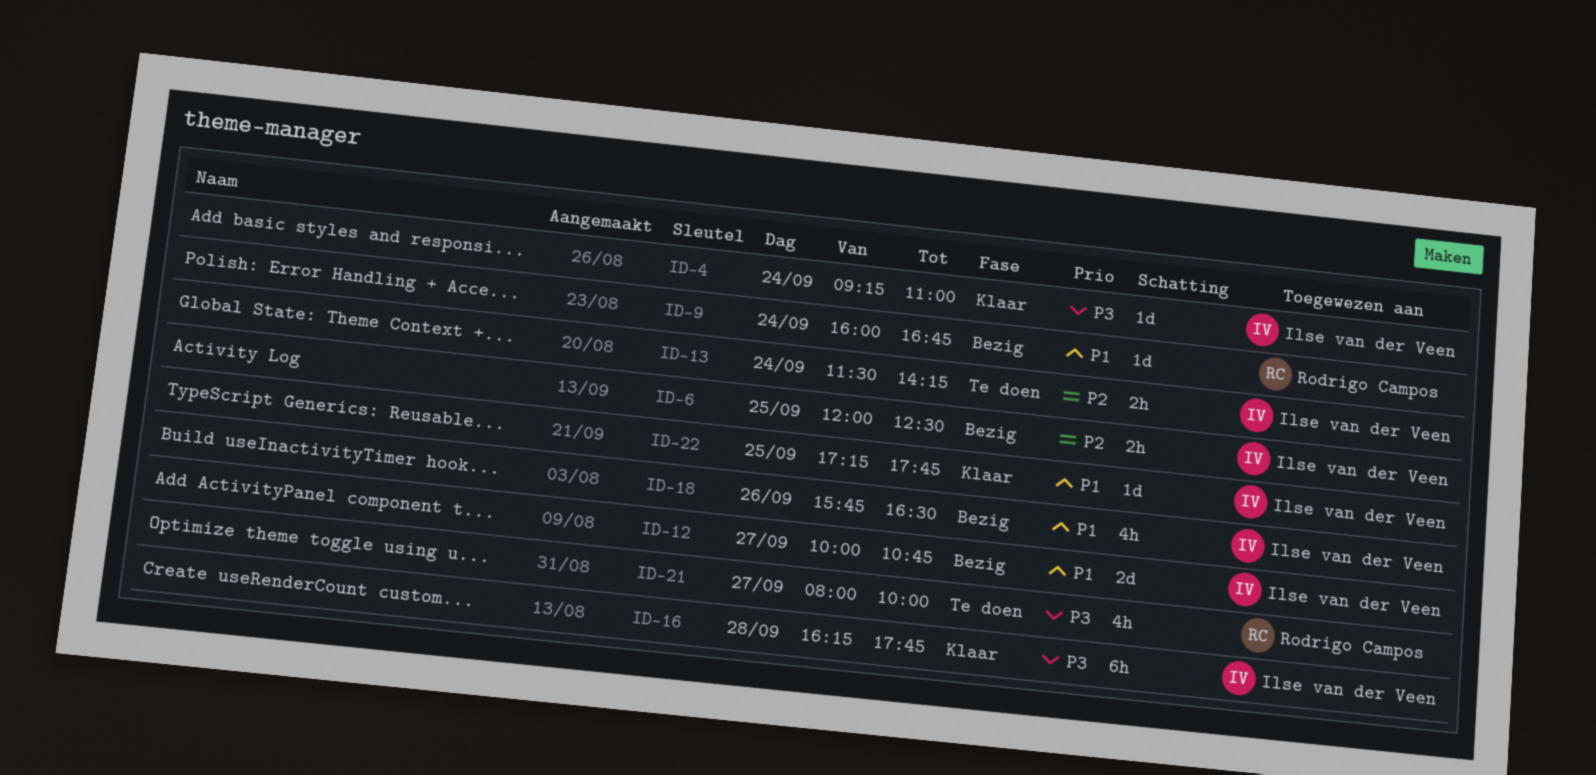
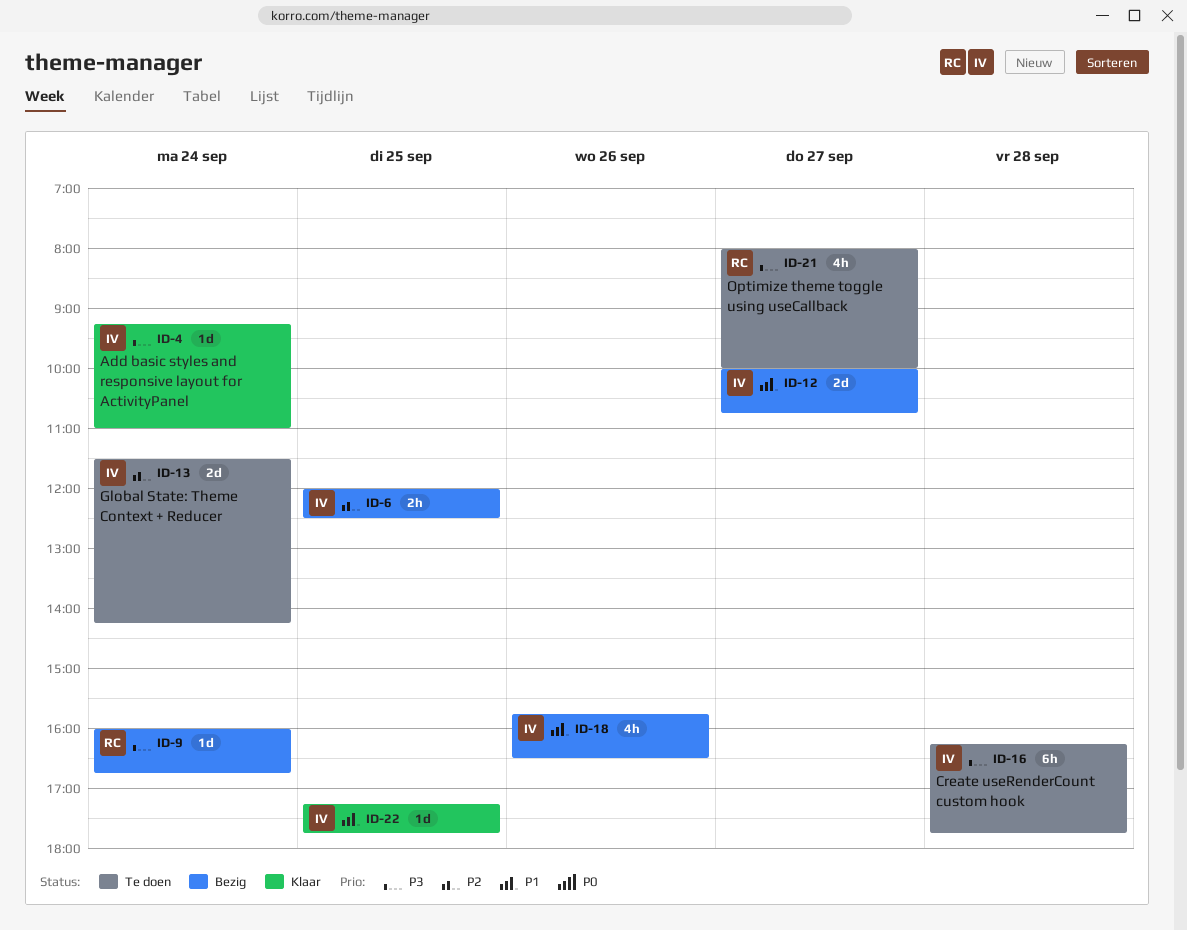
ID-9, priority: P1 -> P3
ID-13, estimate: 2h -> 2d
ID-16, status: Klaar -> Te doen

